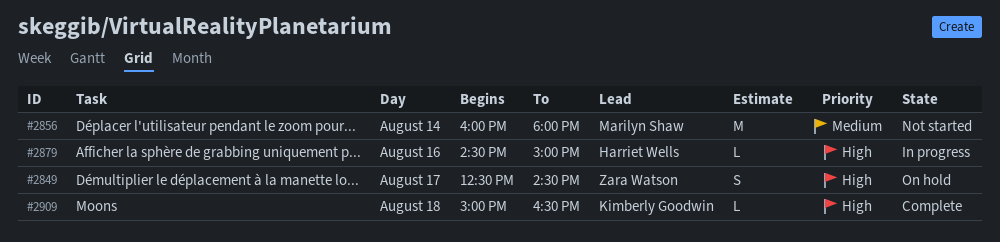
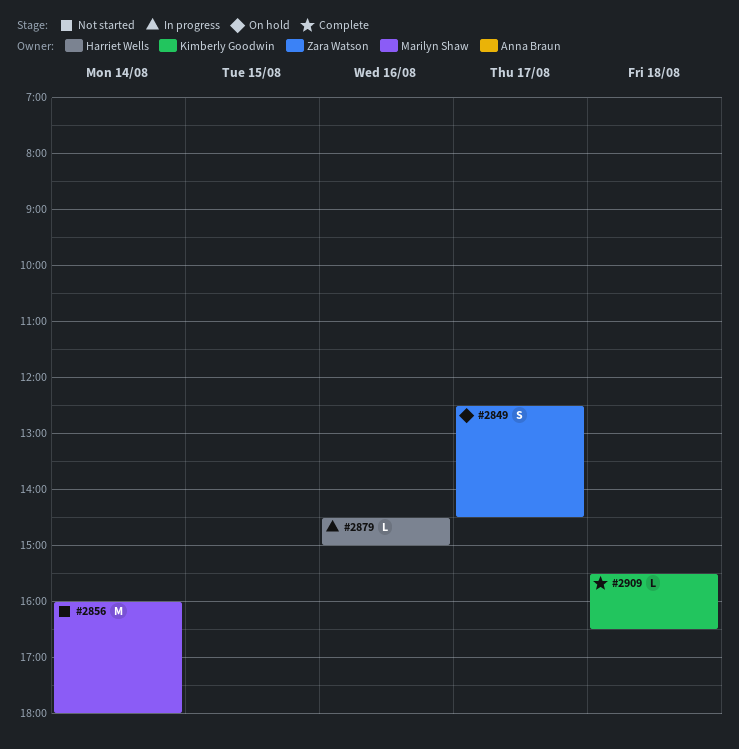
#2909, begins: 15:00 -> 15:30

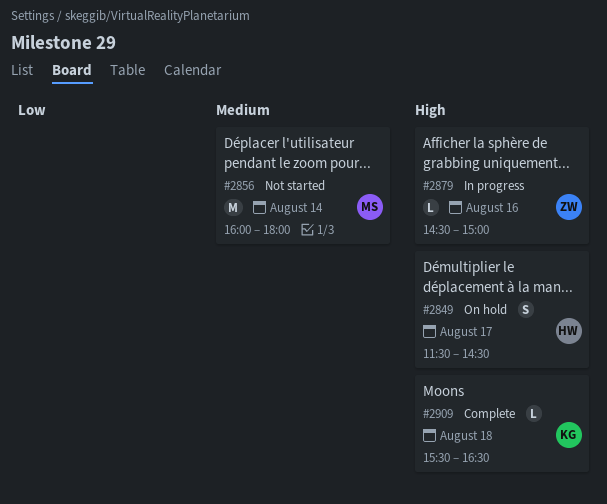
#2849, owner: Zara Watson -> Harriet Wells
#2849, begins: 12:30 -> 11:30
#2879, owner: Harriet Wells -> Zara Watson

